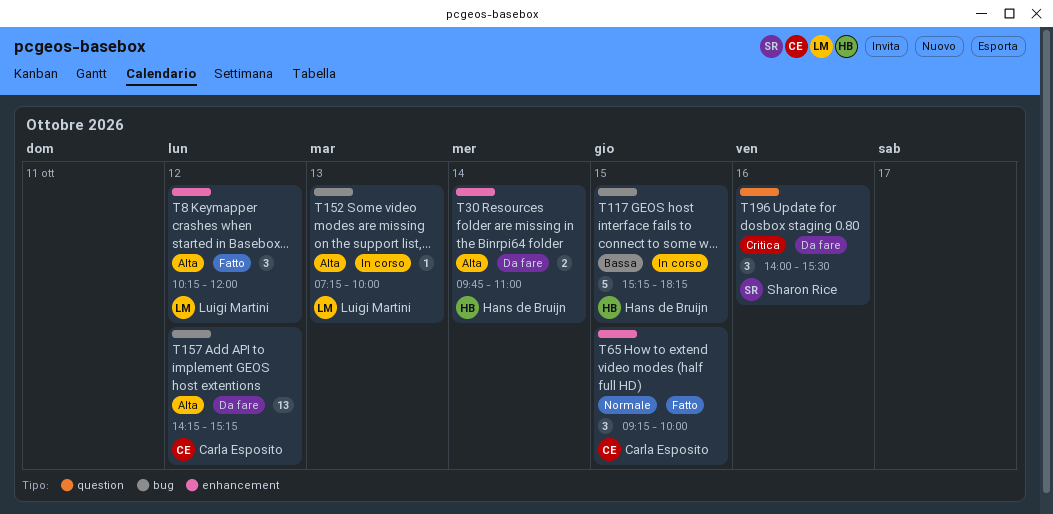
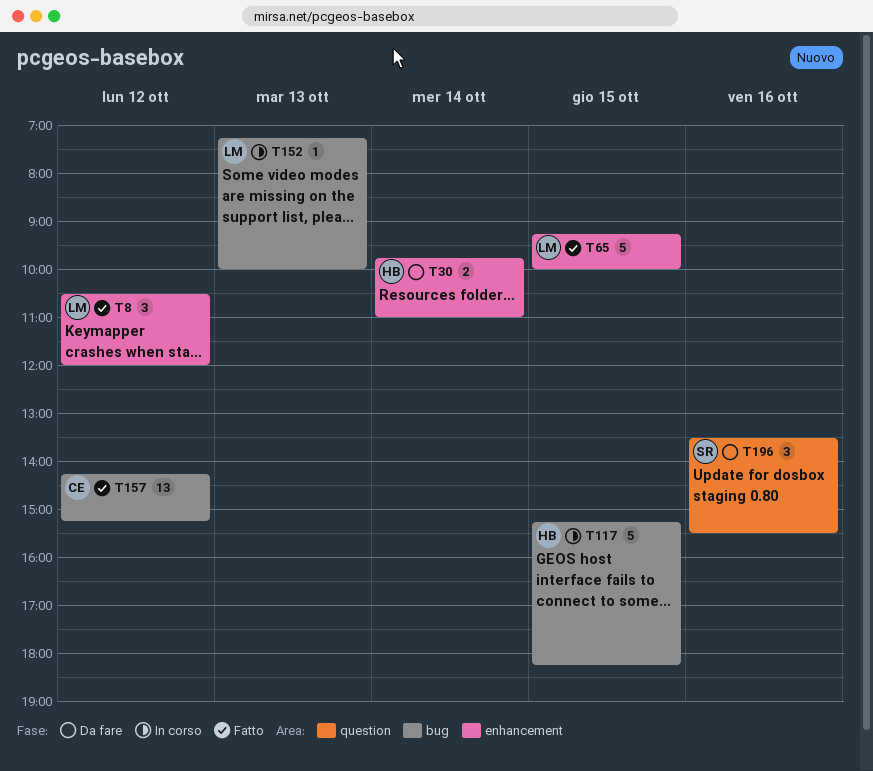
T8, begins: 10:15 -> 10:30
T65, owner: Carla Esposito -> Luigi Martini
T65, estimate: 3 -> 5
T157, status: Da fare -> Fatto
T196, begins: 14:00 -> 13:30

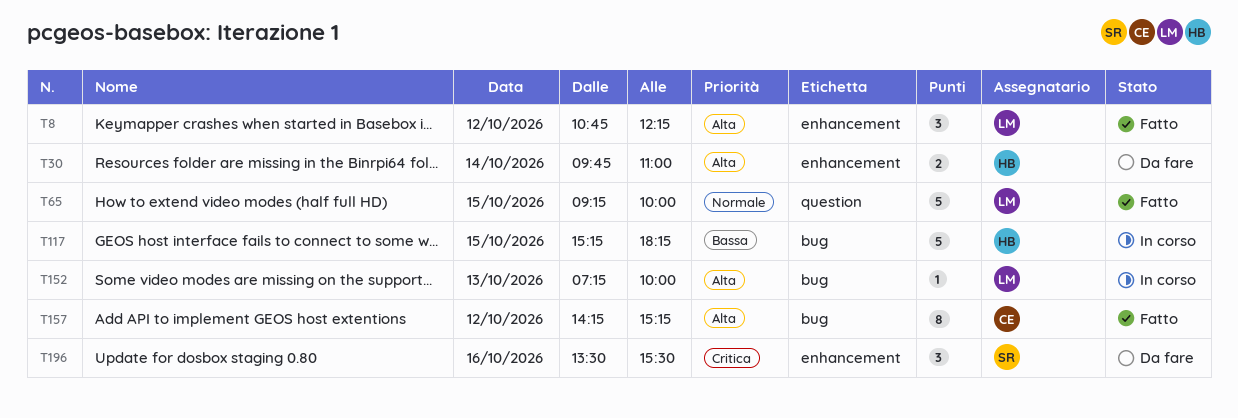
T8, begins: 10:30 -> 10:45
T8, ends: 12:00 -> 12:15
T65, label: enhancement -> question
T157, estimate: 13 -> 8
T196, label: question -> enhancement

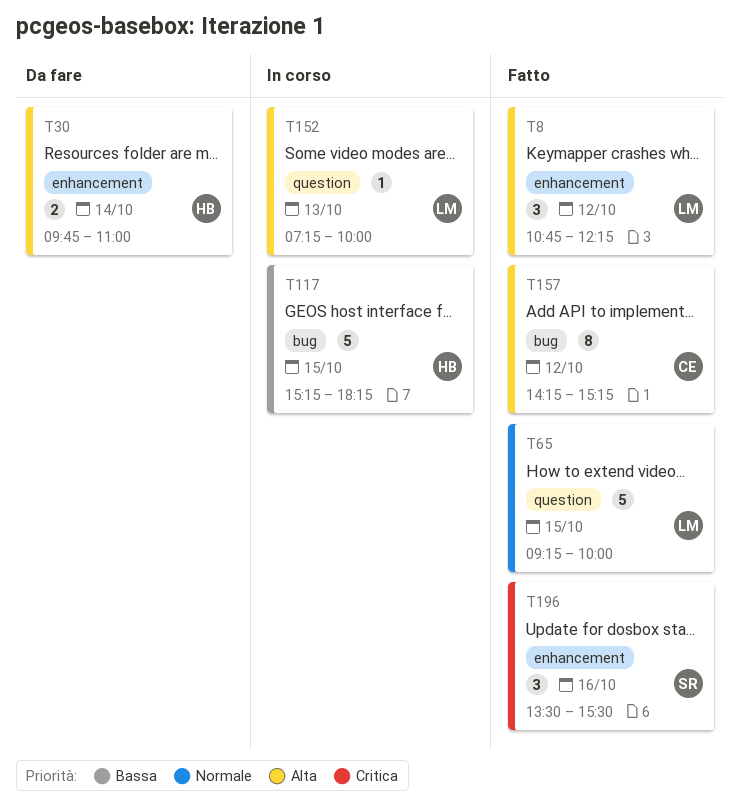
T152, label: bug -> question
T196, status: Da fare -> Fatto

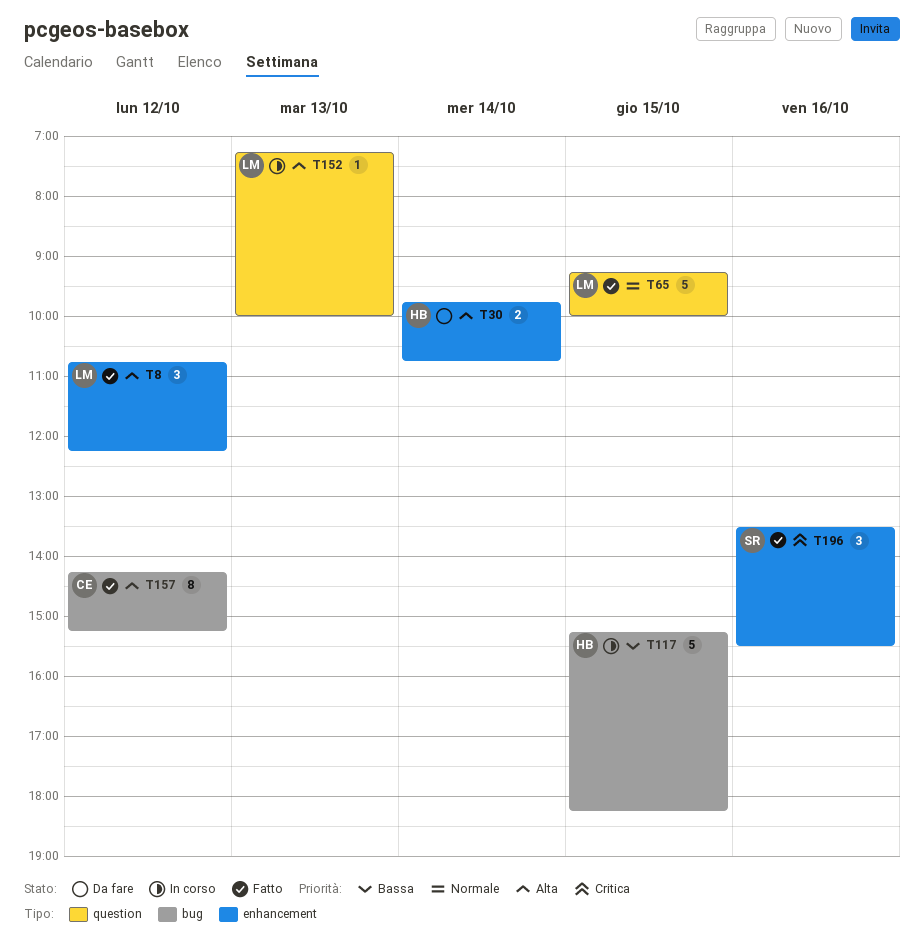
T30, ends: 11:00 -> 10:45

